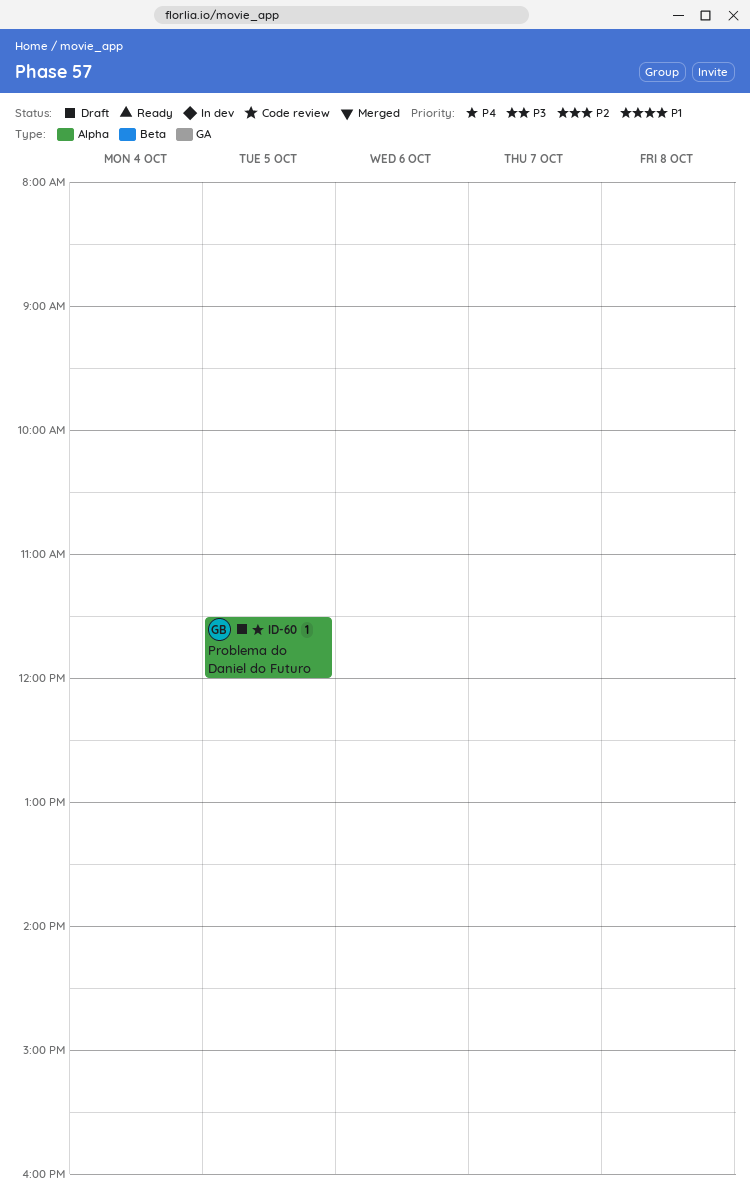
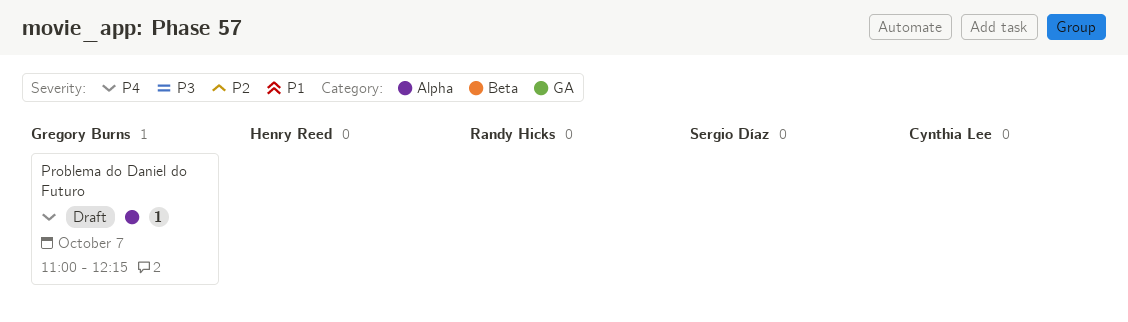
Problema do Daniel do Futuro, day: Oct 5 -> Oct 7
Problema do Daniel do Futuro, begins: 11:30 -> 11:00
Problema do Daniel do Futuro, ends: 12:00 -> 12:15

